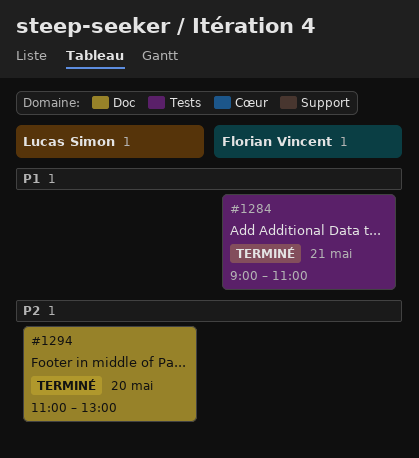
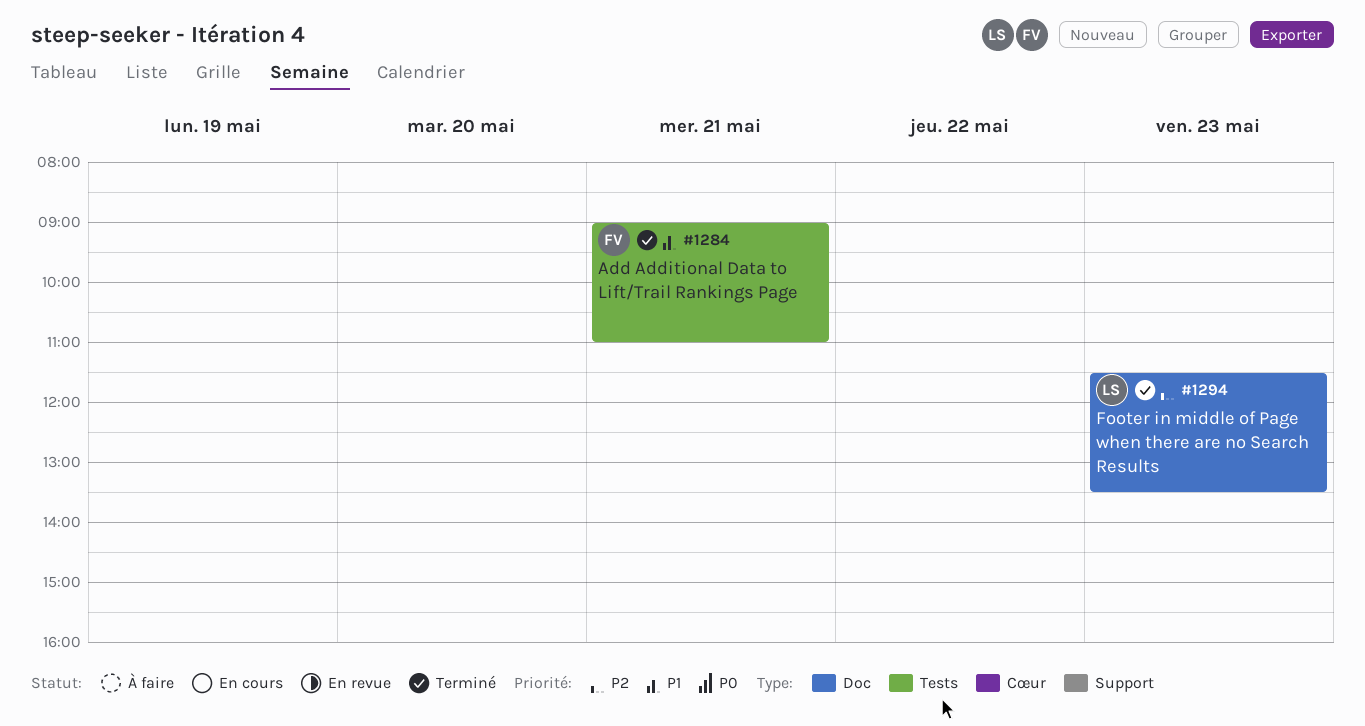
#1294, day: May 20 -> May 23
#1294, begins: 11:00 -> 11:30
#1294, ends: 13:00 -> 13:30

